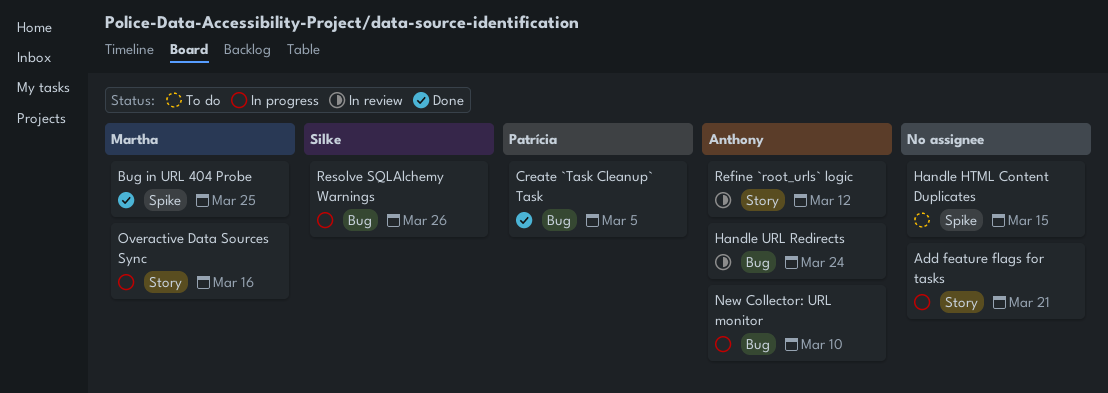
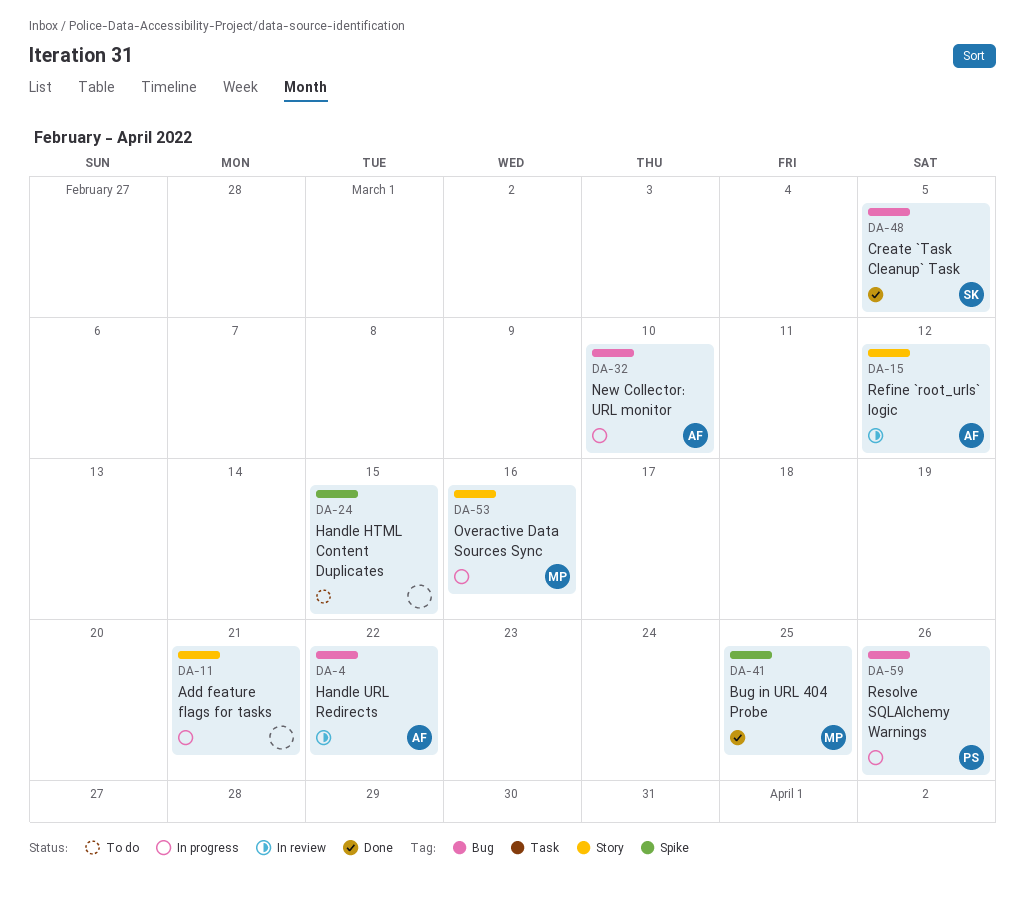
Create `Task Cleanup` Task, owner: Patrícia -> Silke
Handle URL Redirects, due: Mar 24 -> Mar 22
Resolve SQLAlchemy Warnings, owner: Silke -> Patrícia

